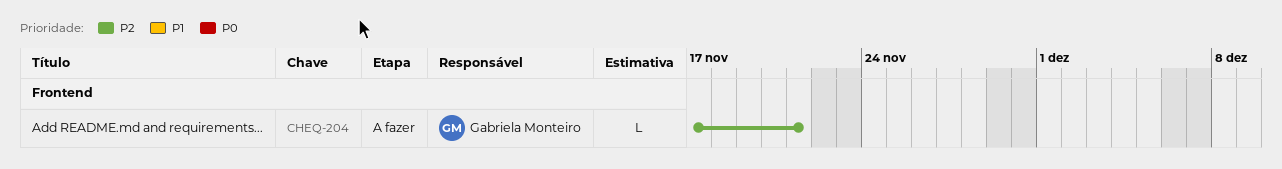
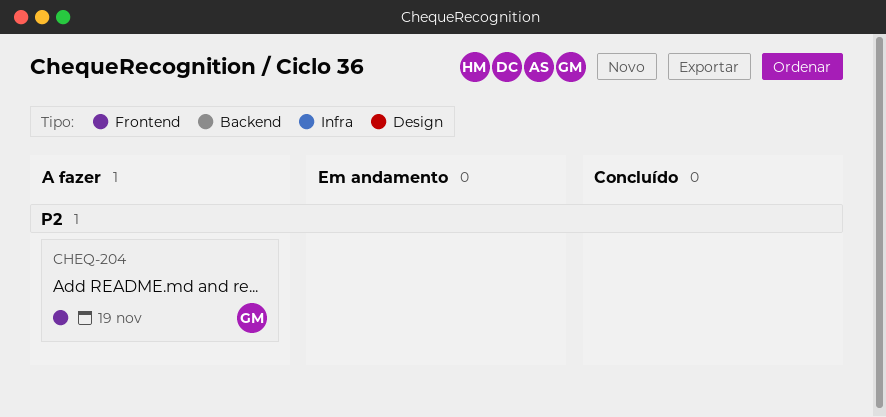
CHEQ-204, due: Nov 21 -> Nov 19

